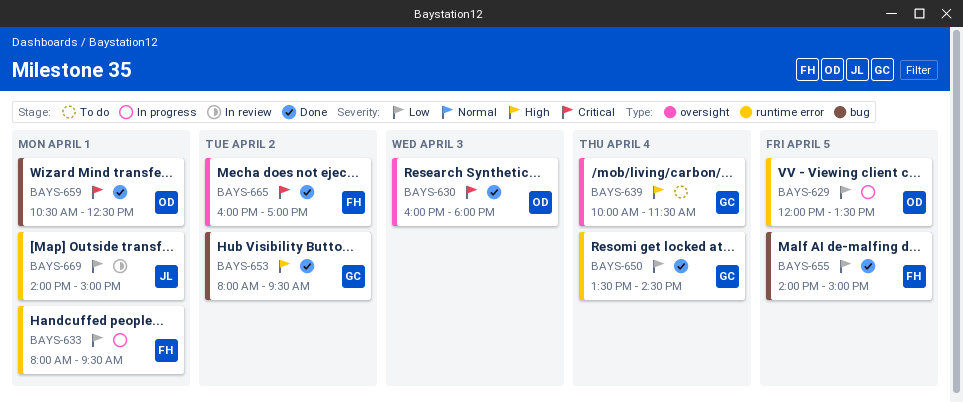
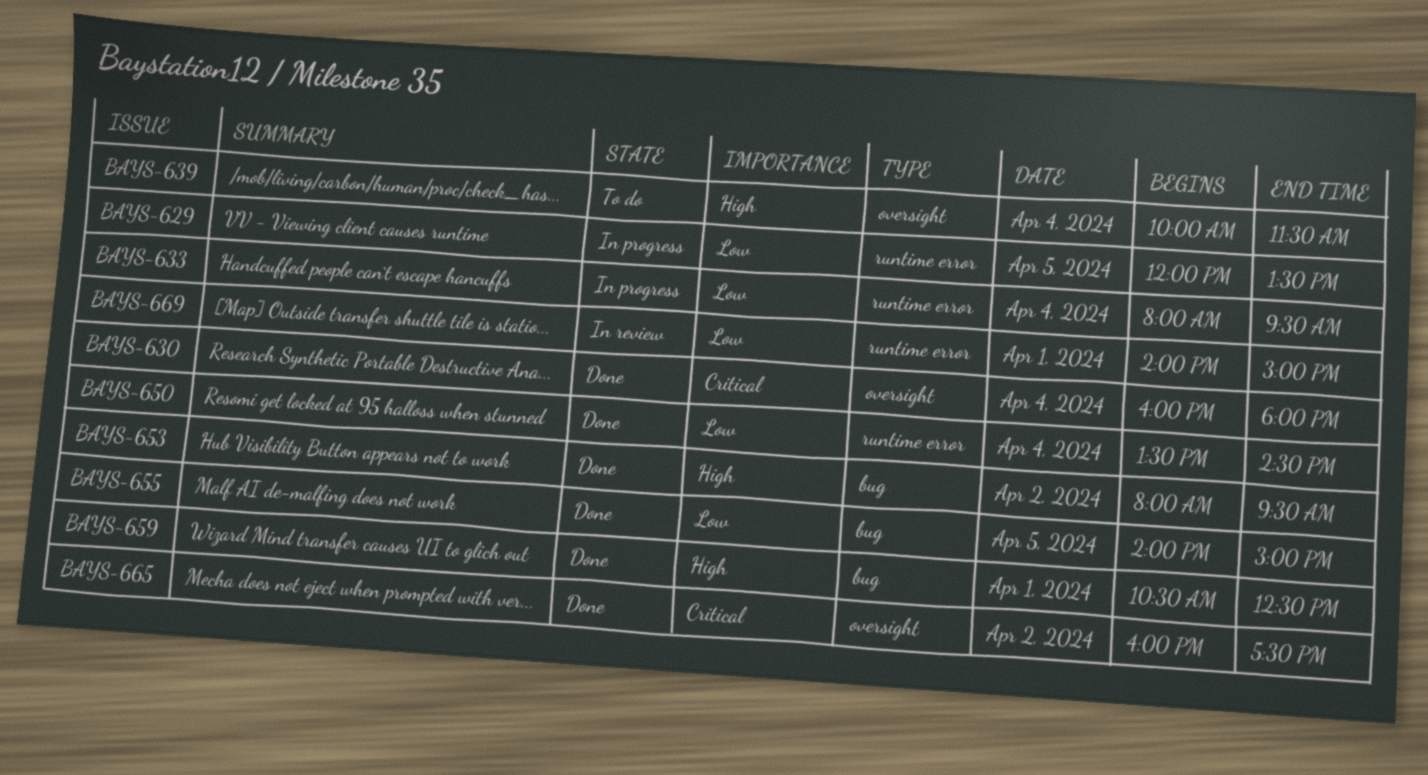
BAYS-630, day: Apr 3 -> Apr 4
BAYS-633, day: Apr 1 -> Apr 4
BAYS-659, priority: Critical -> High
BAYS-665, ends: 17:00 -> 17:30

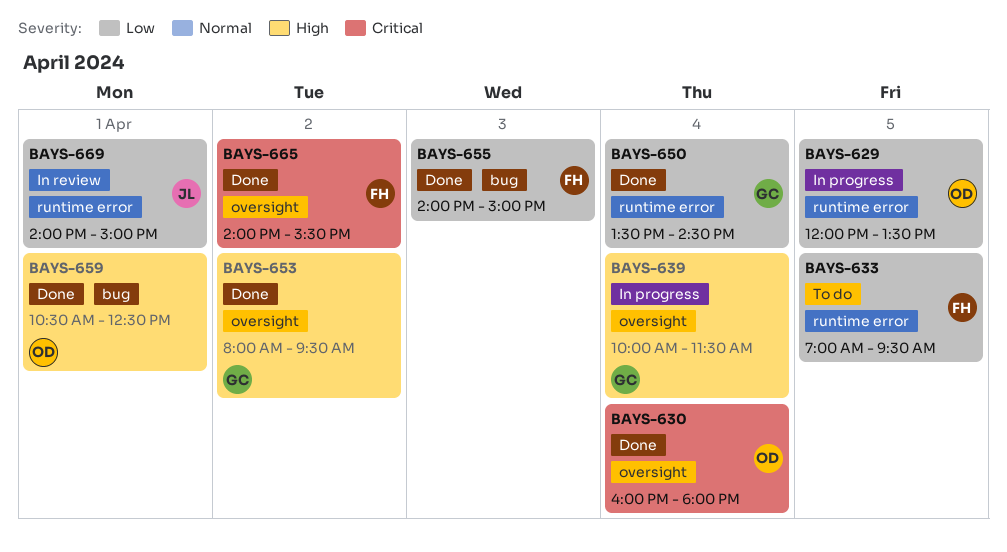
BAYS-633, status: In progress -> To do
BAYS-633, day: Apr 4 -> Apr 5
BAYS-633, begins: 08:00 -> 07:00
BAYS-639, status: To do -> In progress
BAYS-653, label: bug -> oversight
BAYS-655, day: Apr 5 -> Apr 3
BAYS-665, begins: 16:00 -> 14:00
BAYS-665, ends: 17:30 -> 15:30

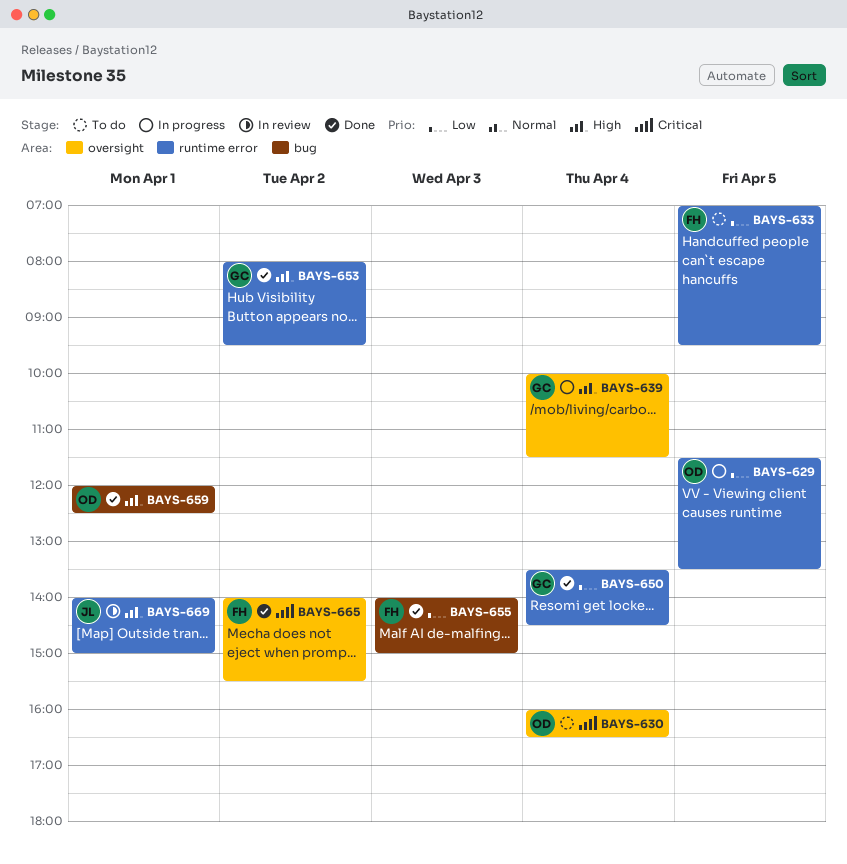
BAYS-629, begins: 12:00 -> 11:30
BAYS-630, status: Done -> To do
BAYS-630, ends: 18:00 -> 16:30
BAYS-653, label: oversight -> runtime error
BAYS-659, begins: 10:30 -> 12:00
BAYS-669, priority: Low -> High

